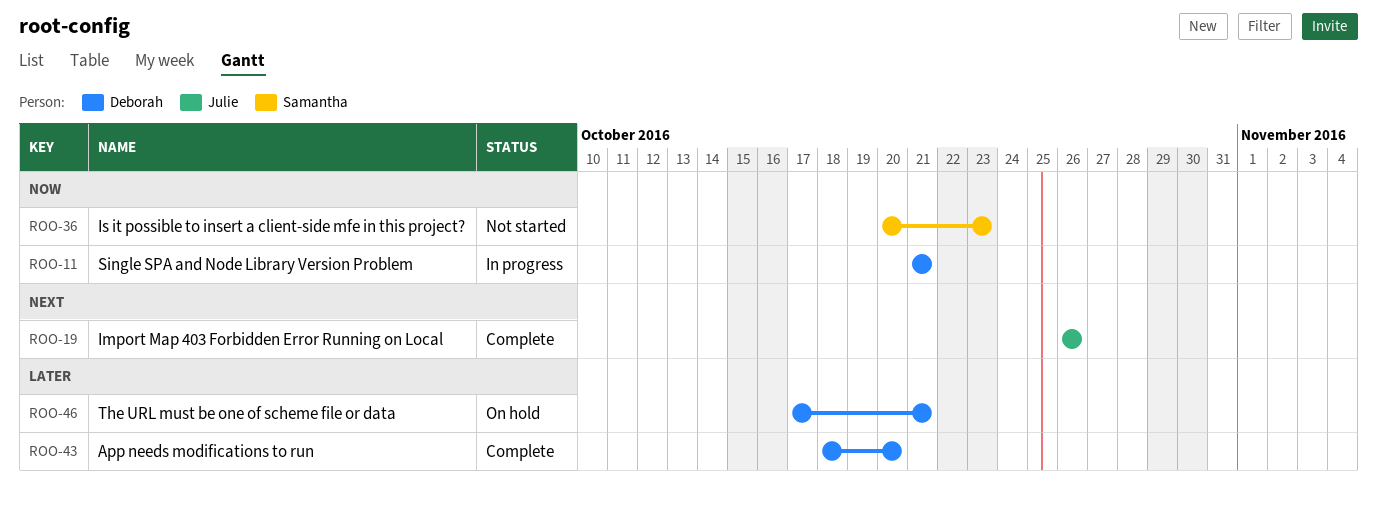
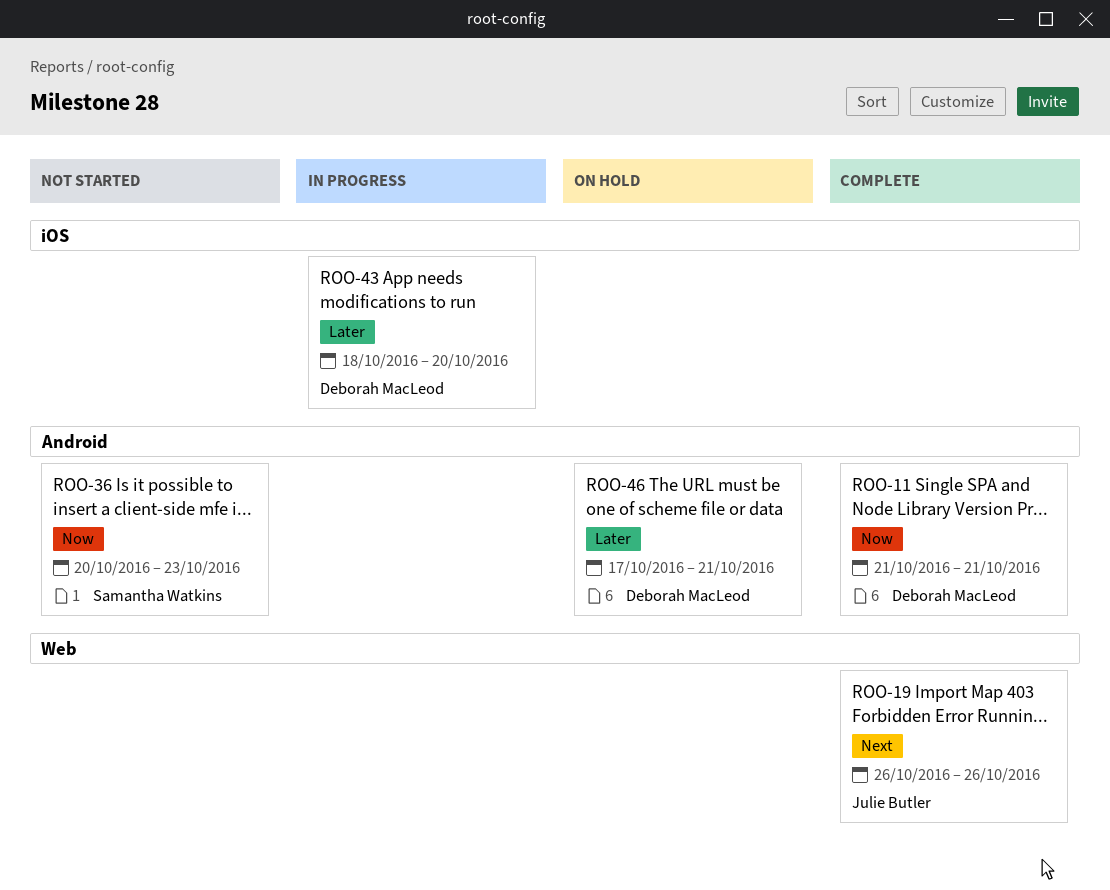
ROO-11, status: In progress -> Complete
ROO-43, status: Complete -> In progress

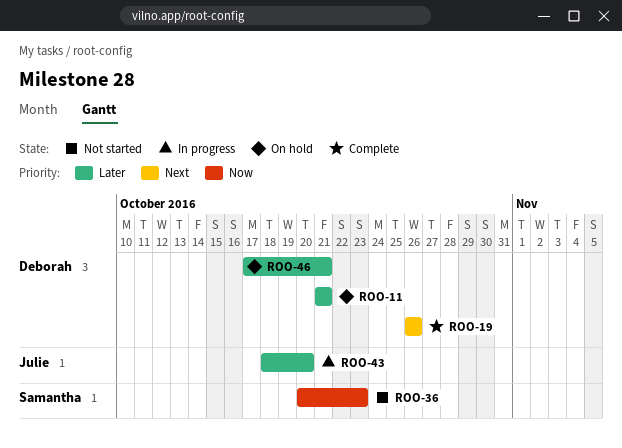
ROO-11, status: Complete -> On hold
ROO-11, priority: Now -> Later
ROO-19, owner: Julie Butler -> Deborah MacLeod
ROO-43, owner: Deborah MacLeod -> Julie Butler

